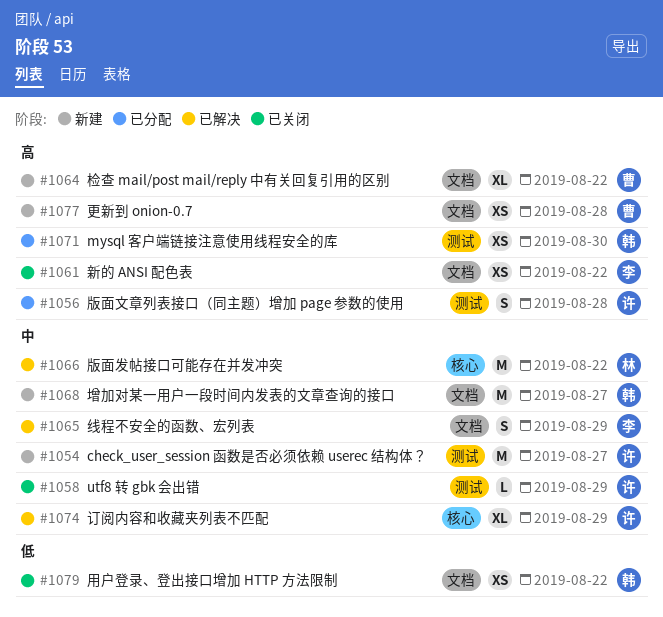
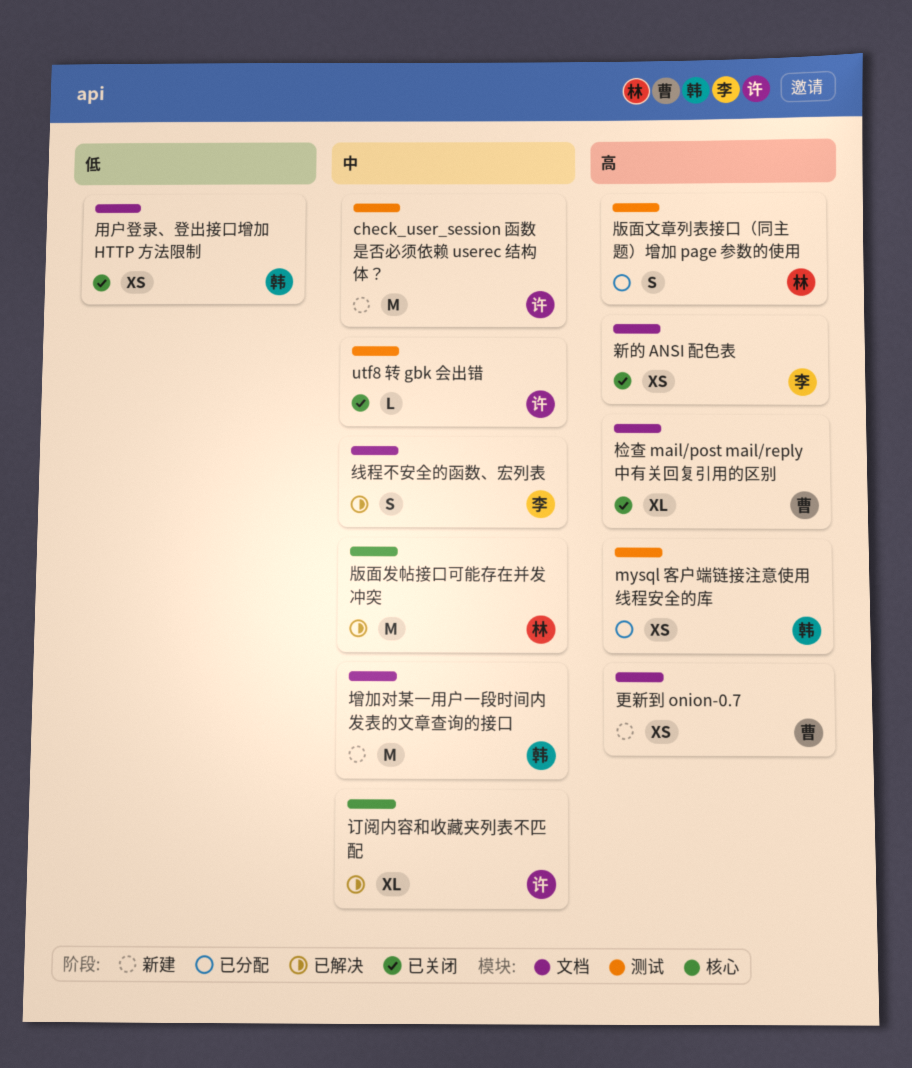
检查 mail/post mail/reply 中有关回复引用的区别, status: 新建 -> 已关闭
版面文章列表接口（同主题）增加 page 参数的使用, owner: 许 -> 林

